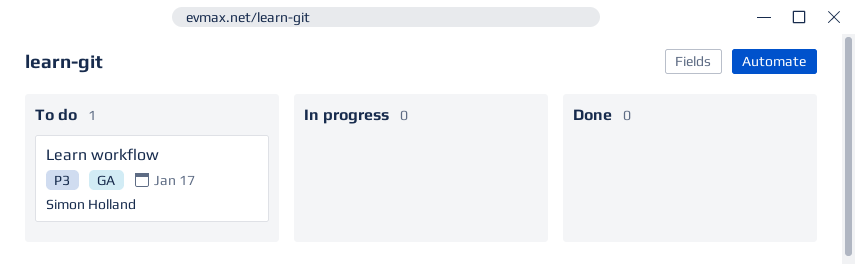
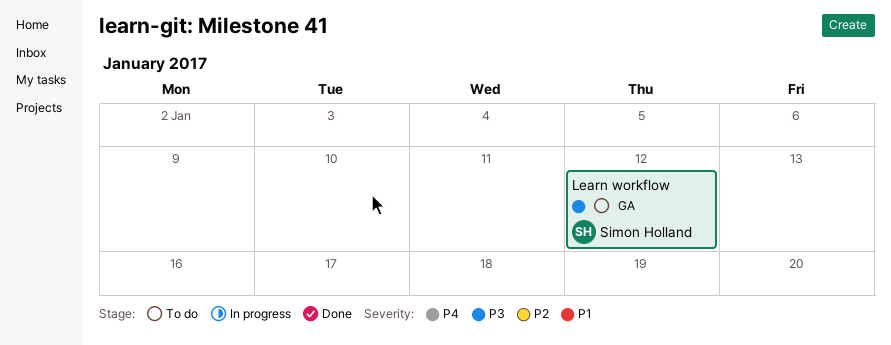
Learn workflow, due: Jan 17 -> Jan 12

